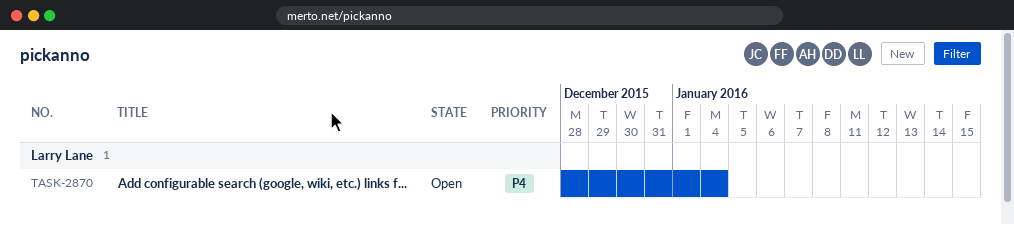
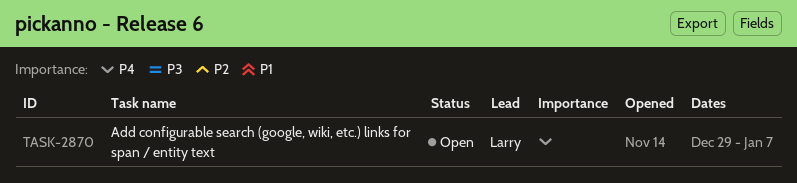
TASK-2870, start: Dec 28 -> Dec 29
TASK-2870, due: Jan 4 -> Jan 7

